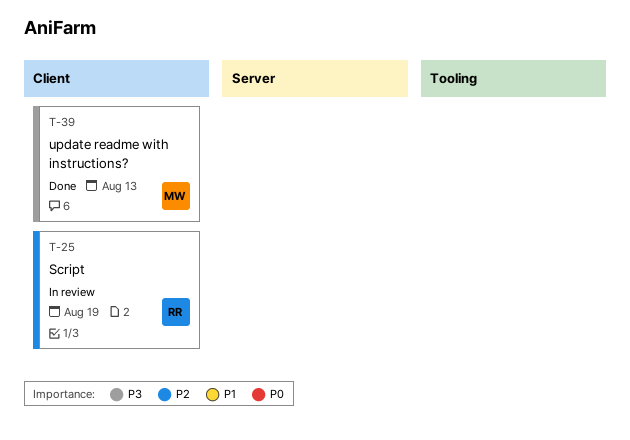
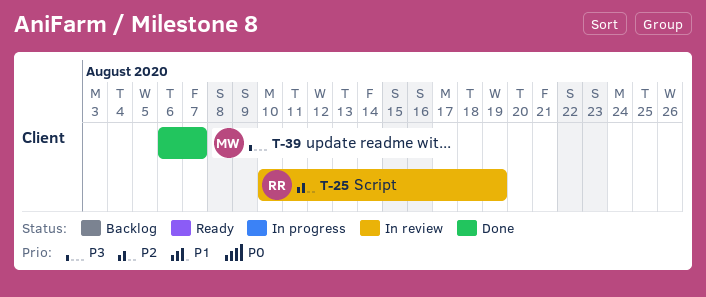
T-39, due: Aug 13 -> Aug 7

